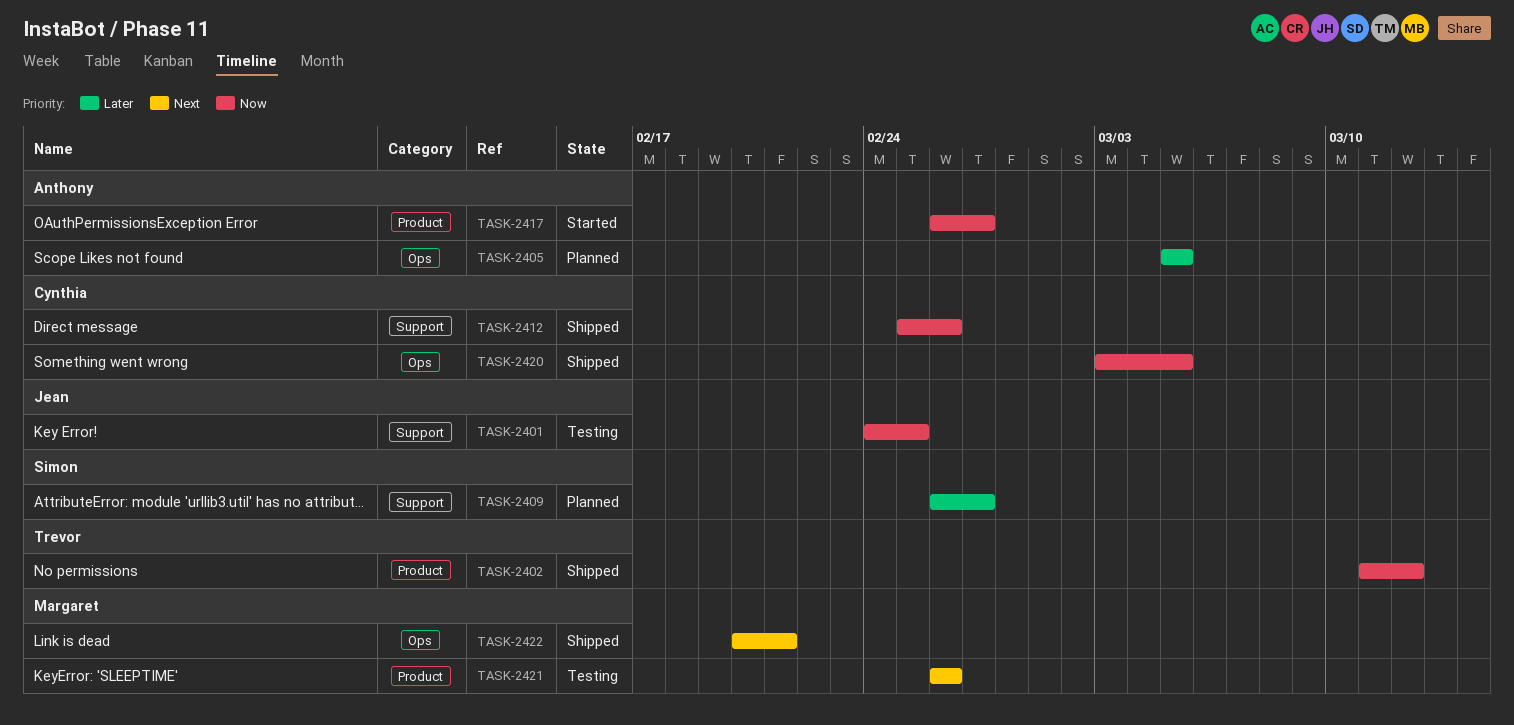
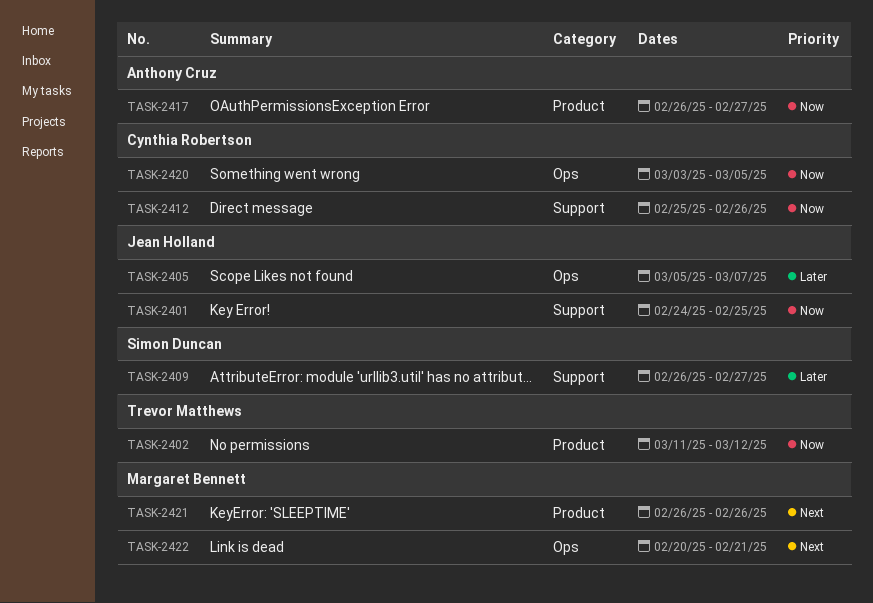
TASK-2405, owner: Anthony Cruz -> Jean Holland
TASK-2405, due: Mar 5 -> Mar 7

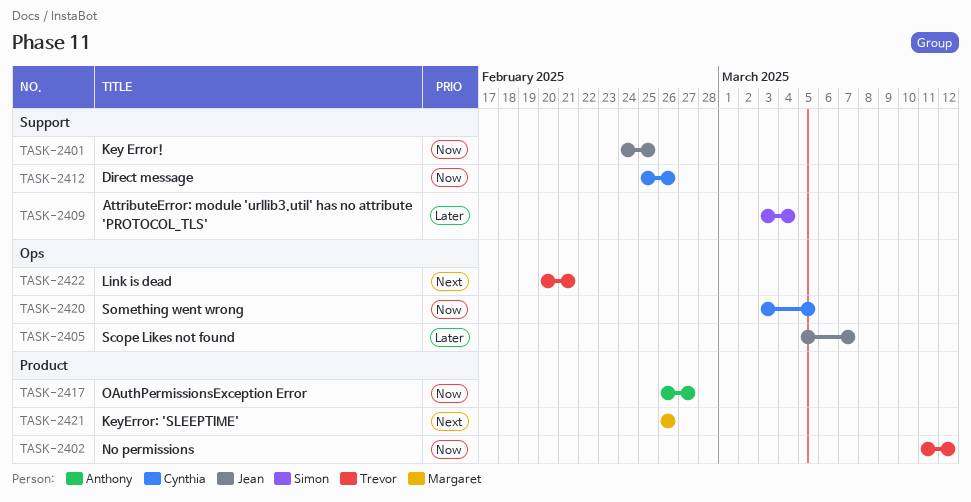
TASK-2409, start: Feb 26 -> Mar 3
TASK-2409, due: Feb 27 -> Mar 4
TASK-2422, owner: Margaret Bennett -> Trevor Matthews

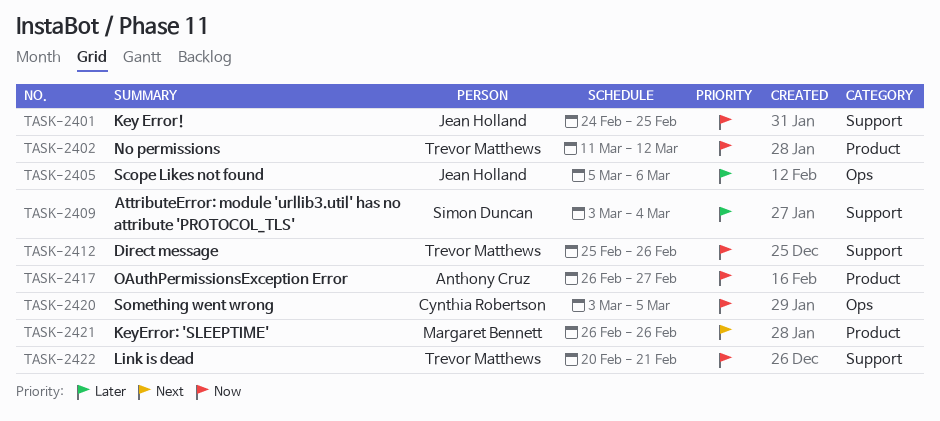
TASK-2405, due: Mar 7 -> Mar 6
TASK-2412, owner: Cynthia Robertson -> Trevor Matthews
TASK-2422, priority: Next -> Now
TASK-2422, label: Ops -> Support

